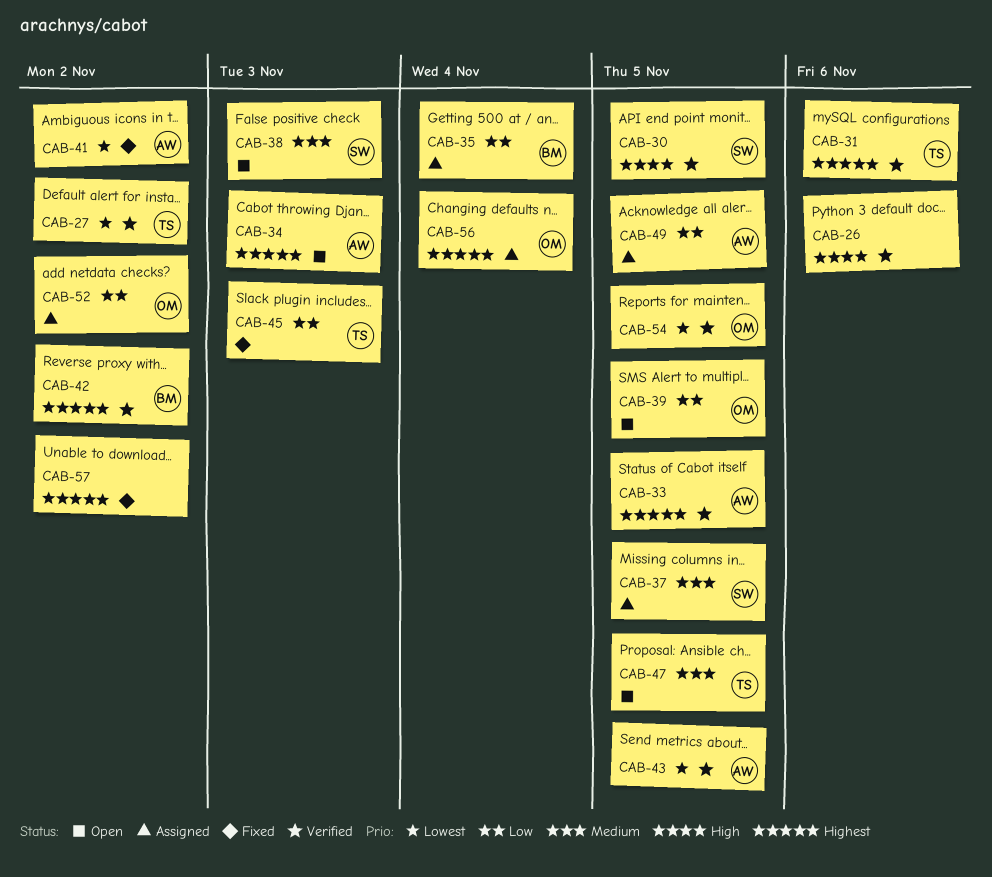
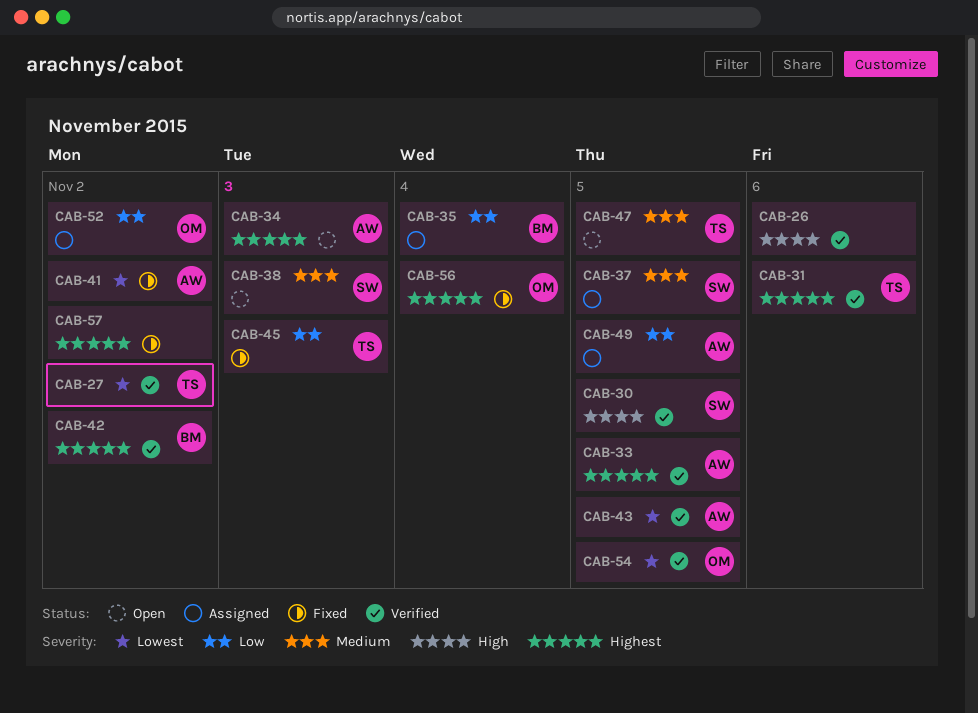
CAB-39: present -> none
CAB-56, status: Assigned -> Fixed

